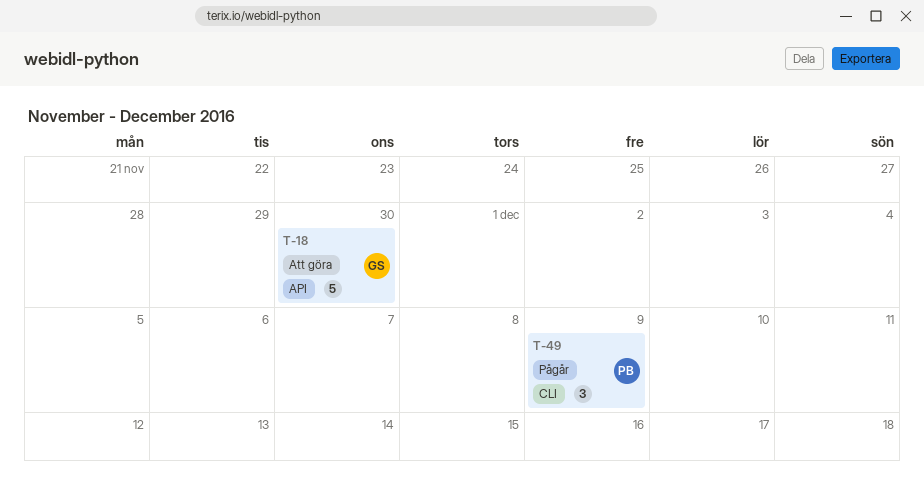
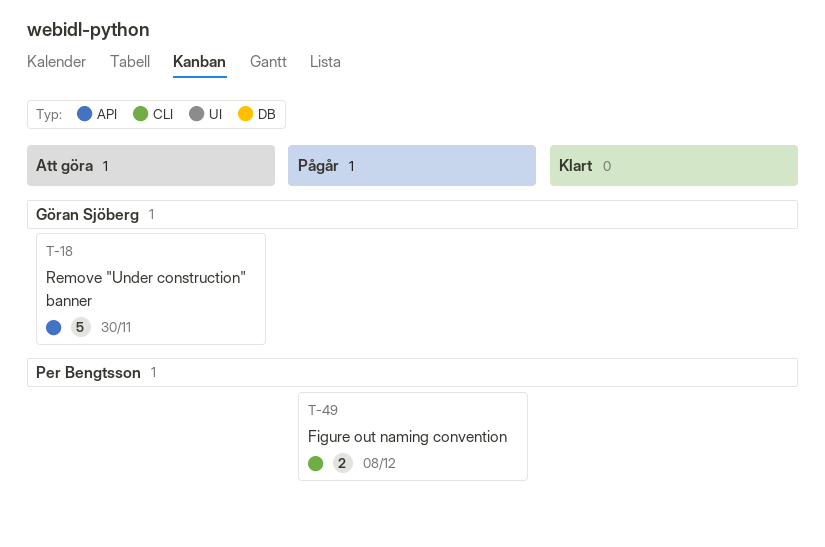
T-49, estimate: 3 -> 2
T-49, due: Dec 9 -> Dec 8

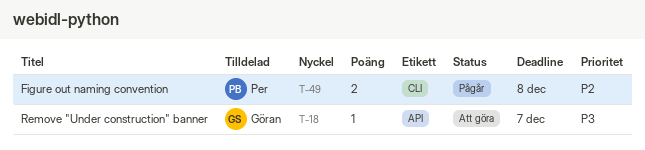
T-18, estimate: 5 -> 1
T-18, due: Nov 30 -> Dec 7

